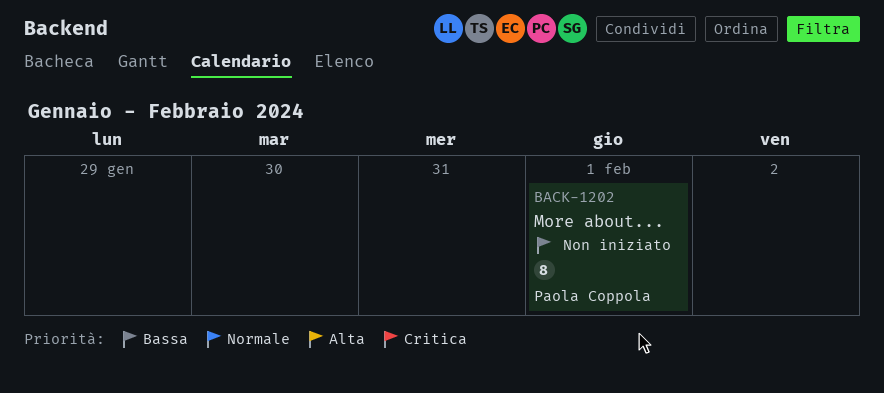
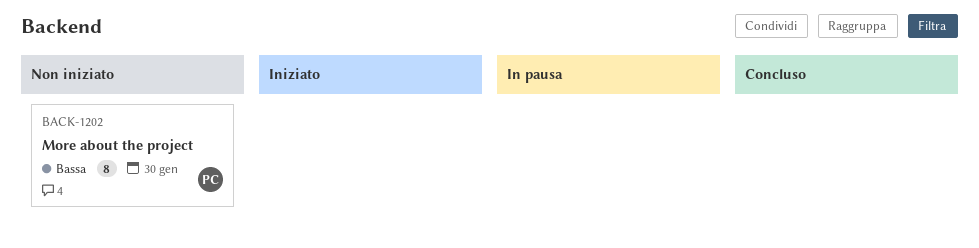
BACK-1202, due: Feb 1 -> Jan 30

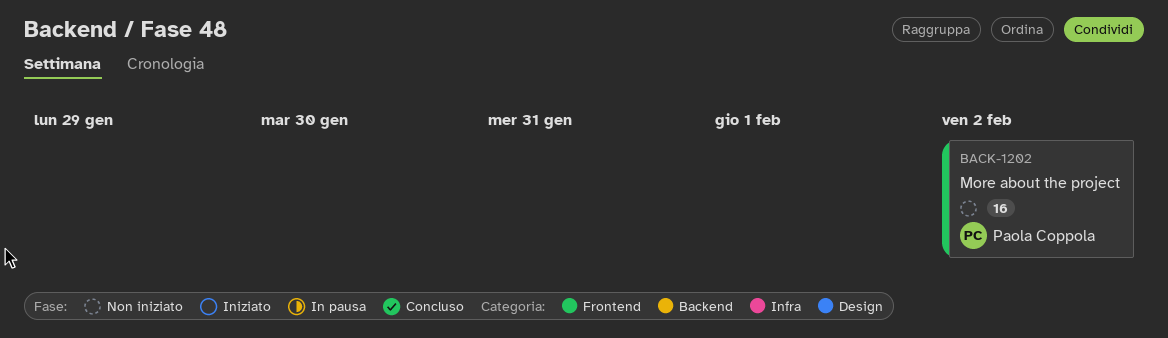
BACK-1202, estimate: 8 -> 16
BACK-1202, due: Jan 30 -> Feb 2

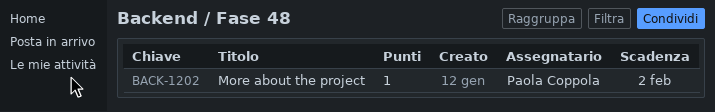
BACK-1202, estimate: 16 -> 1

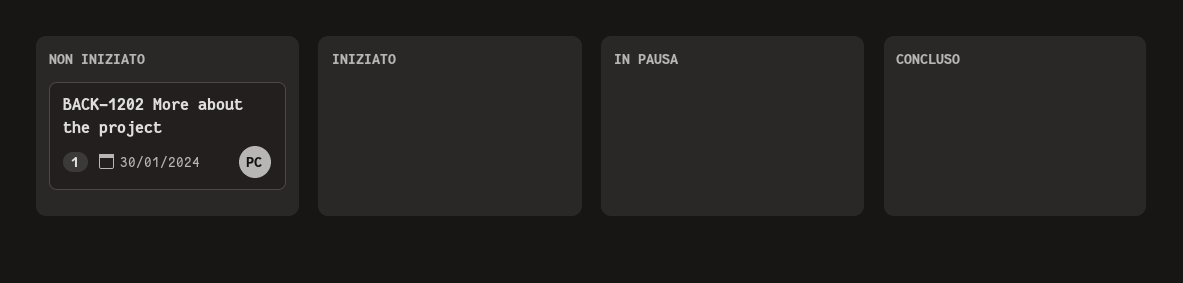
BACK-1202, due: Feb 2 -> Jan 30

